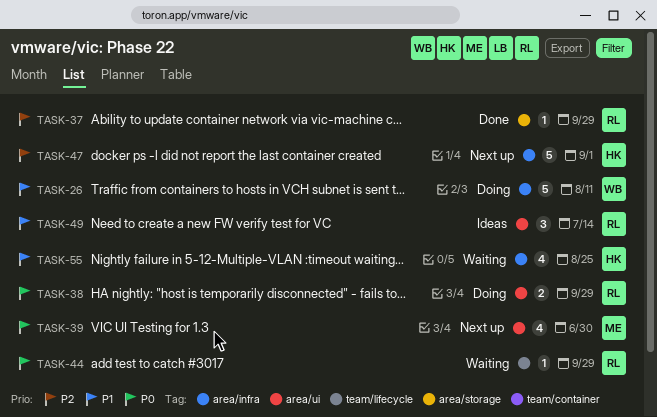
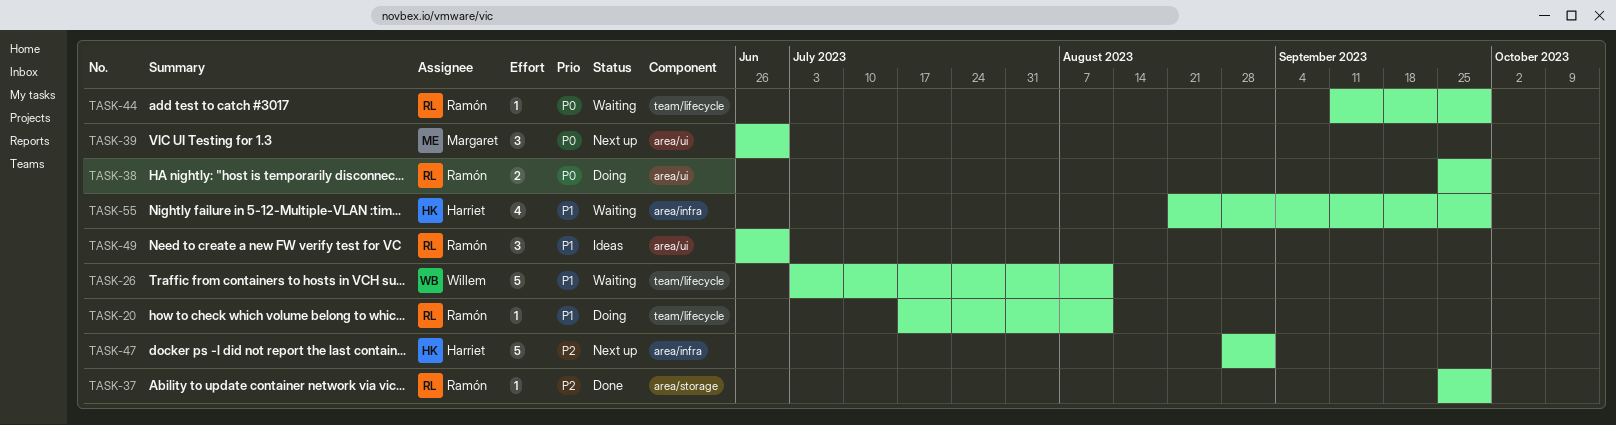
TASK-20: none -> present
TASK-26, status: Doing -> Waiting
TASK-26, label: area/infra -> team/lifecycle
TASK-39, estimate: 4 -> 3
TASK-49, due: Jul 14 -> Jun 30
TASK-55, due: Aug 25 -> Sep 29

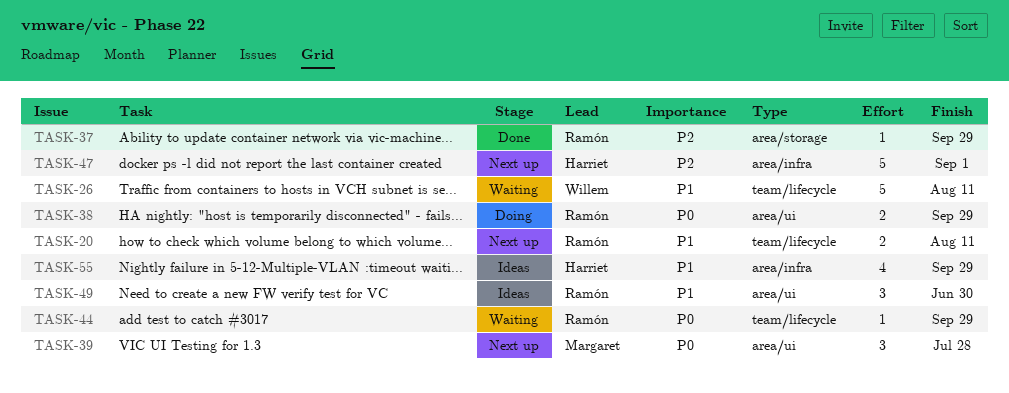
TASK-20, status: Doing -> Next up
TASK-20, estimate: 1 -> 2
TASK-39, due: Jun 30 -> Jul 28
TASK-55, status: Waiting -> Ideas

